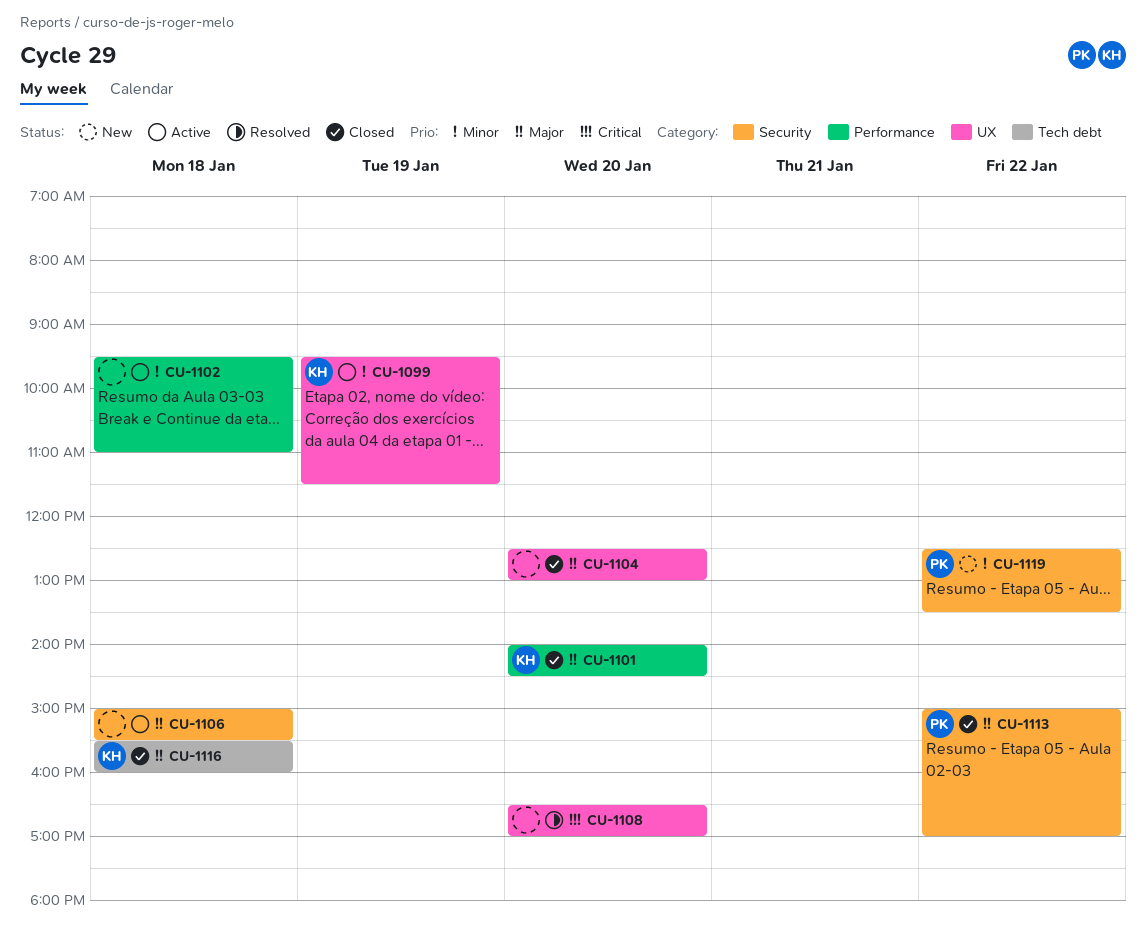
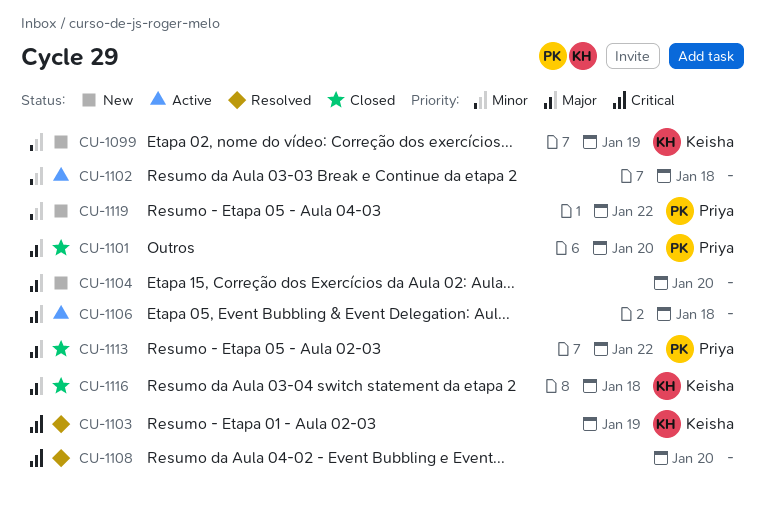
CU-1099, status: Active -> New
CU-1101, owner: Keisha -> Priya
CU-1103: none -> present
CU-1104, status: Closed -> New

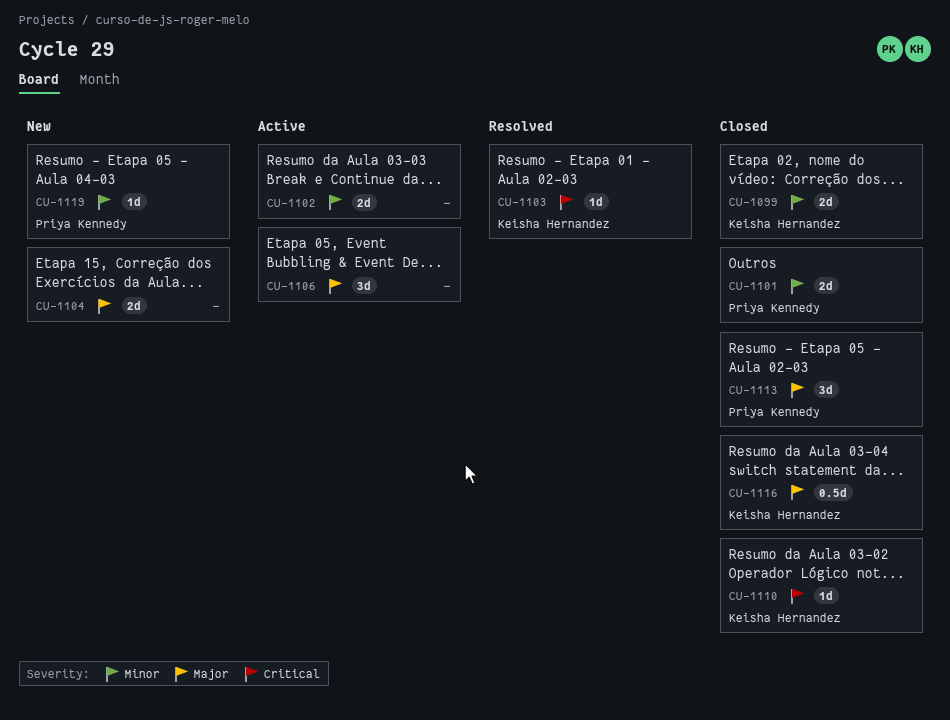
CU-1099, status: New -> Closed
CU-1101, priority: Major -> Minor
CU-1108: present -> none
CU-1110: none -> present

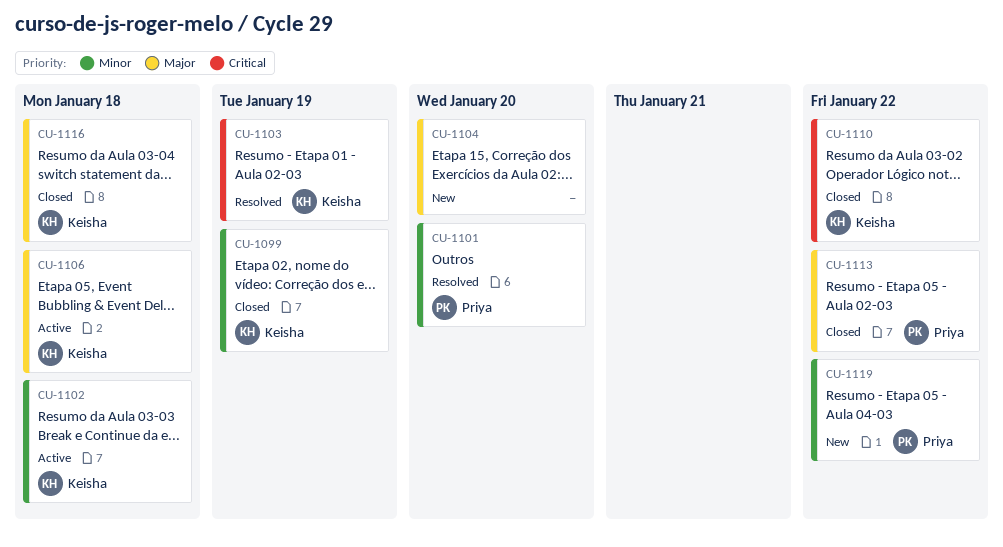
CU-1101, status: Closed -> Resolved
CU-1102, owner: none -> Keisha Hernandez
CU-1106, owner: none -> Keisha Hernandez

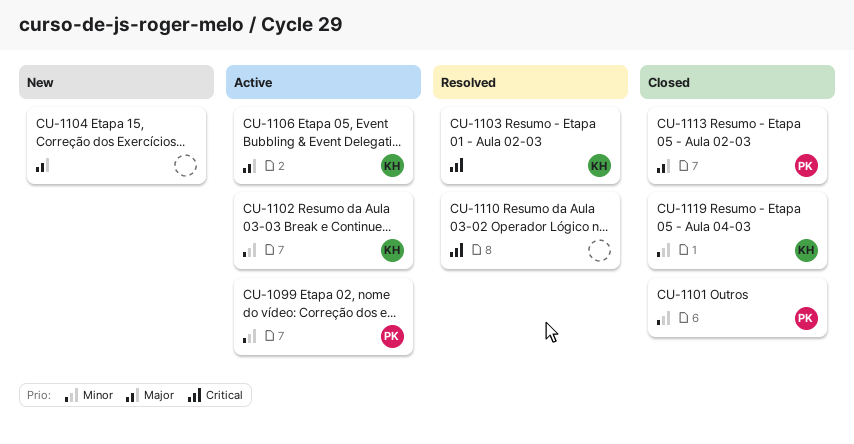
CU-1099, status: Closed -> Active
CU-1099, owner: Keisha -> Priya
CU-1101, status: Resolved -> Closed
CU-1110, status: Closed -> Resolved
CU-1110, owner: Keisha -> none
CU-1116: present -> none
CU-1119, status: New -> Closed
CU-1119, owner: Priya -> Keisha

